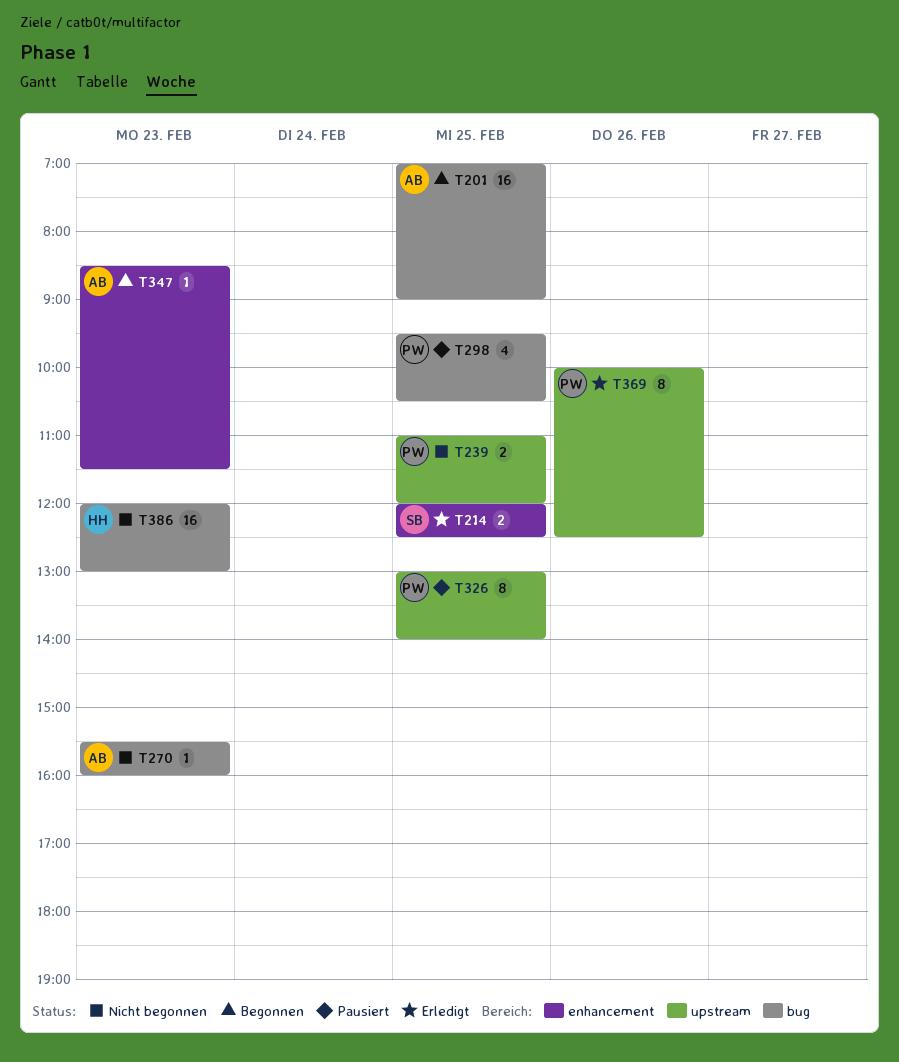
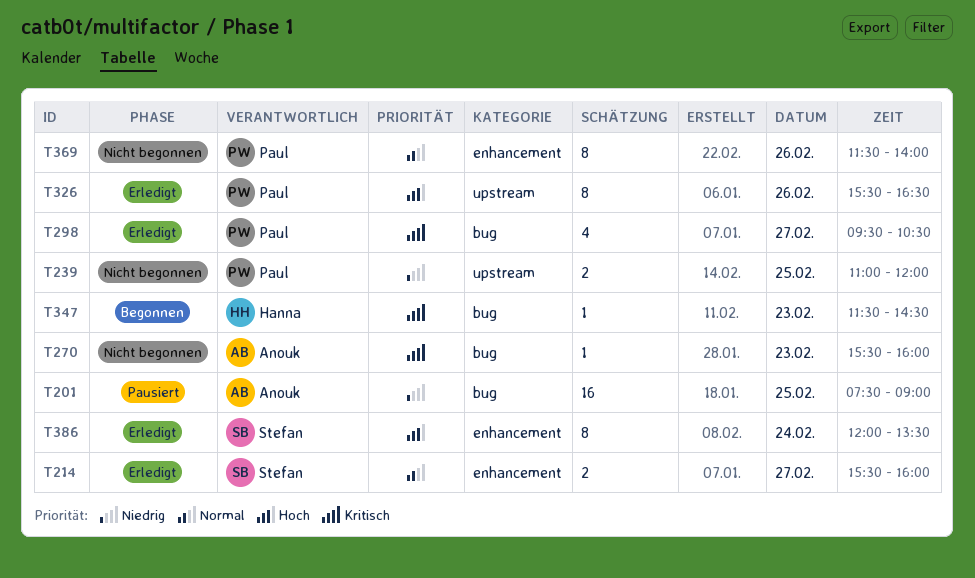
T201, status: Begonnen -> Pausiert
T201, begins: 07:00 -> 07:30
T214, day: Feb 25 -> Feb 27
T214, begins: 12:00 -> 15:30
T214, ends: 12:30 -> 16:00
T298, status: Pausiert -> Erledigt
T298, day: Feb 25 -> Feb 27
T326, status: Pausiert -> Erledigt
T326, day: Feb 25 -> Feb 26
T326, begins: 13:00 -> 15:30
T326, ends: 14:00 -> 16:30
T347, owner: Anouk -> Hanna
T347, label: enhancement -> bug
T347, begins: 08:30 -> 11:30
T347, ends: 11:30 -> 14:30
T369, status: Erledigt -> Nicht begonnen
T369, label: upstream -> enhancement
T369, begins: 10:00 -> 11:30
T369, ends: 12:30 -> 14:00
T386, status: Nicht begonnen -> Erledigt
T386, owner: Hanna -> Stefan
T386, label: bug -> enhancement
T386, estimate: 16 -> 8
T386, day: Feb 23 -> Feb 24
T386, ends: 13:00 -> 13:30

